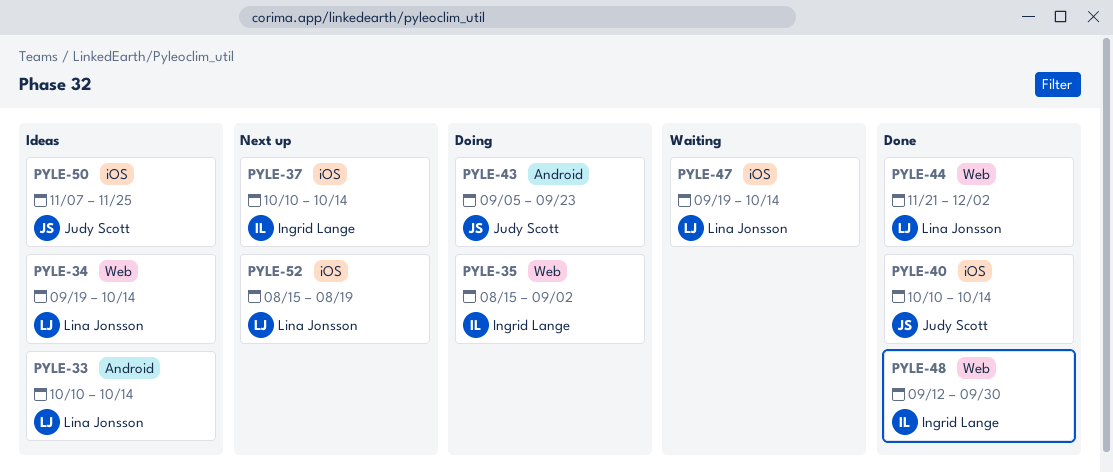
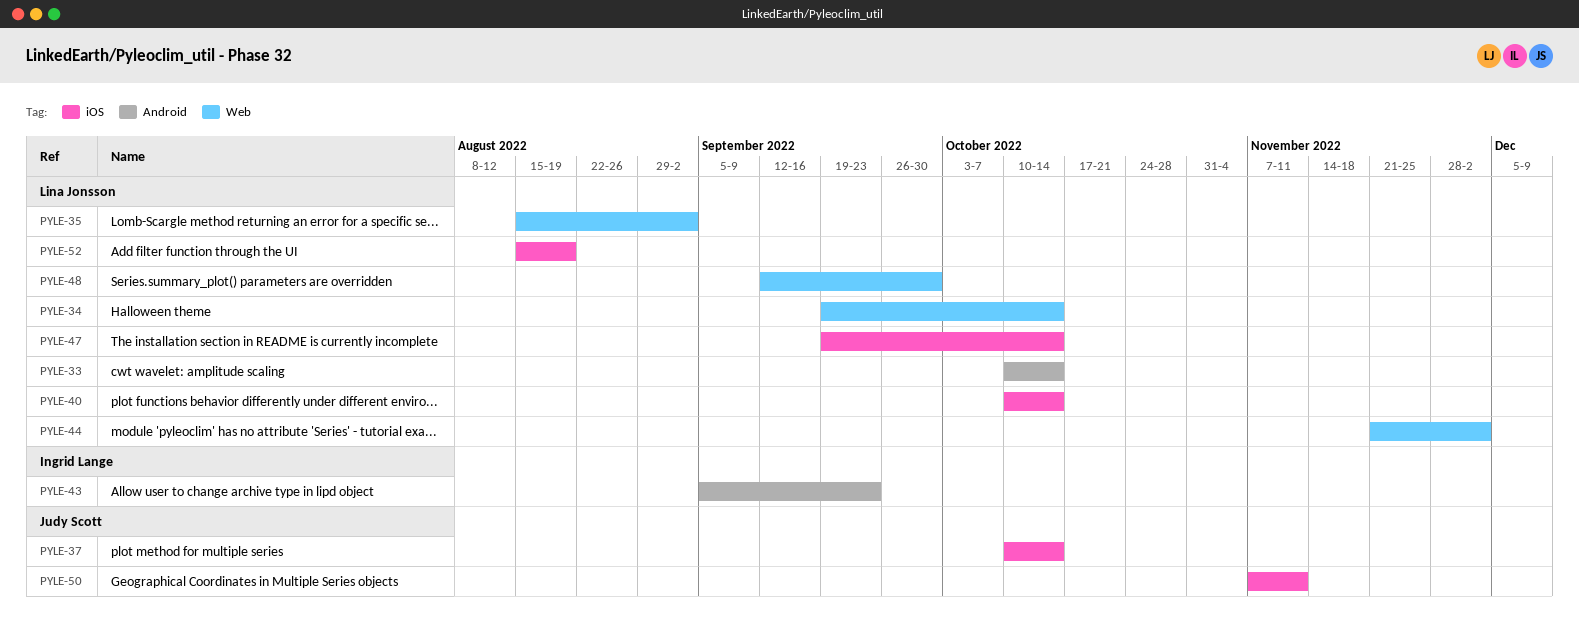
PYLE-35, owner: Ingrid Lange -> Lina Jonsson
PYLE-37, owner: Ingrid Lange -> Judy Scott
PYLE-40, owner: Judy Scott -> Lina Jonsson
PYLE-43, owner: Judy Scott -> Ingrid Lange
PYLE-48, owner: Ingrid Lange -> Lina Jonsson
PYLE-50, due: Nov 25 -> Nov 11

